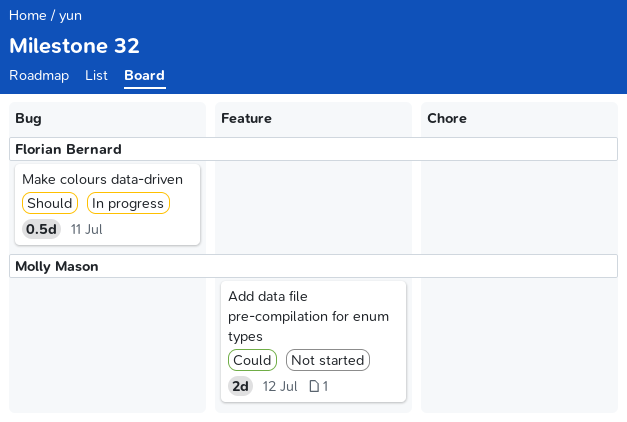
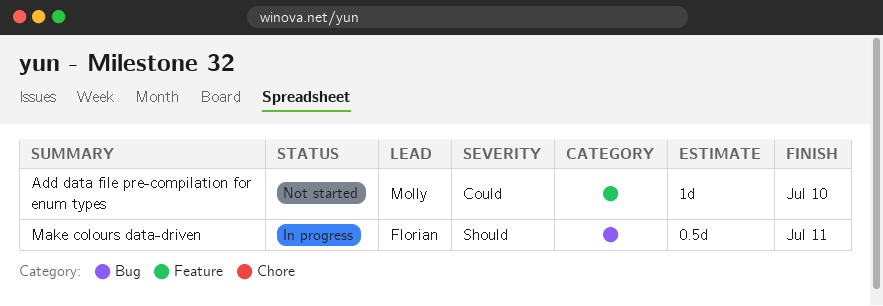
Add data file pre-compilation for enum types, estimate: 2d -> 1d
Add data file pre-compilation for enum types, due: Jul 12 -> Jul 10

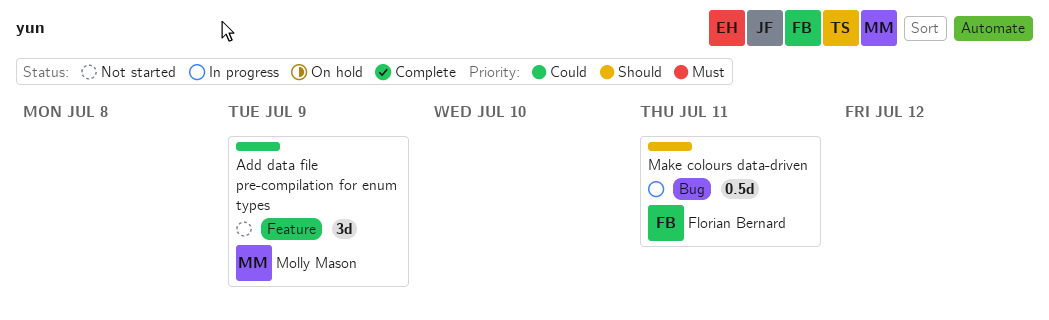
Add data file pre-compilation for enum types, estimate: 1d -> 3d
Add data file pre-compilation for enum types, due: Jul 10 -> Jul 9

